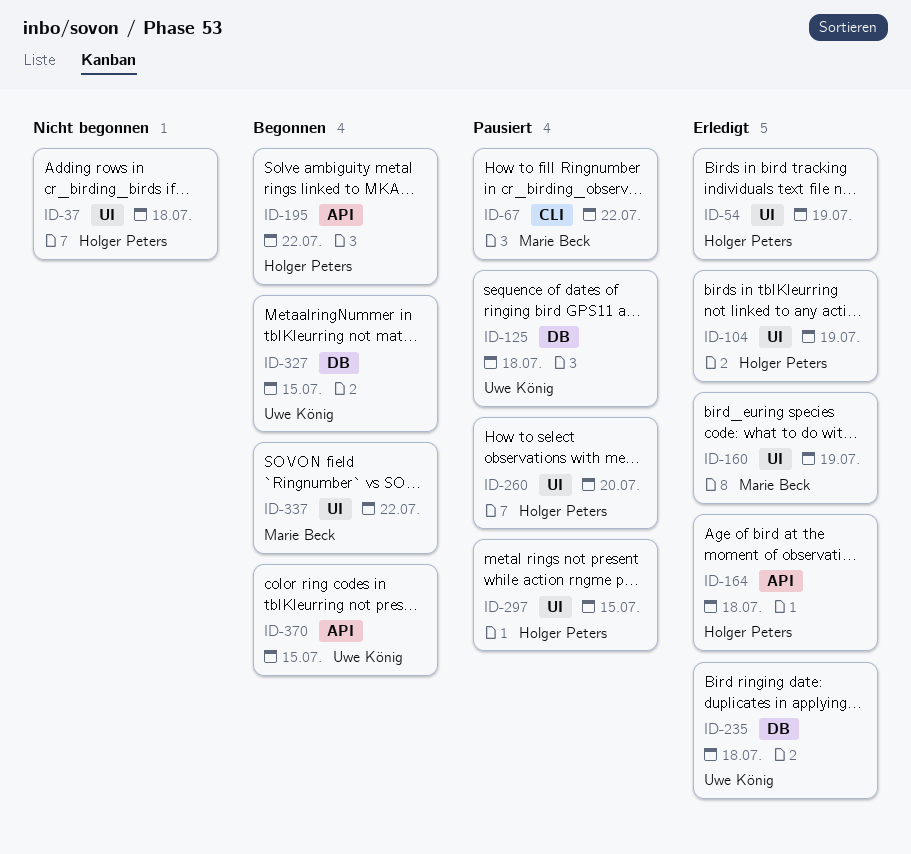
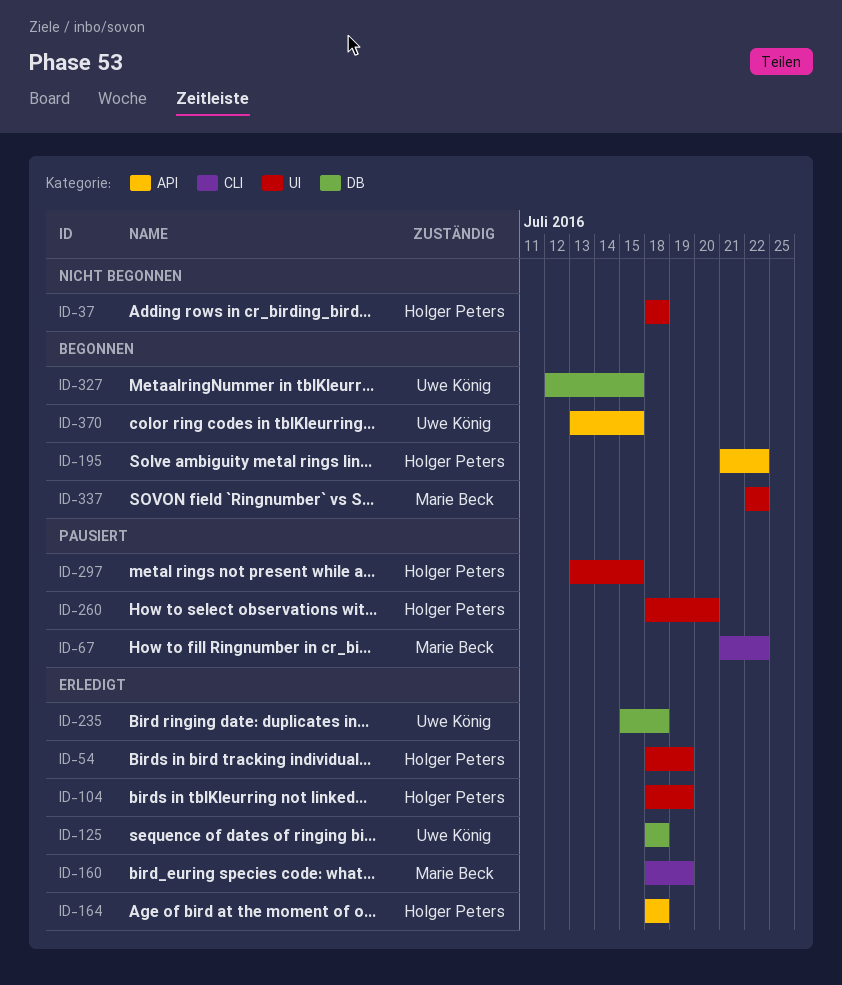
ID-125, status: Pausiert -> Erledigt
ID-160, label: UI -> CLI

